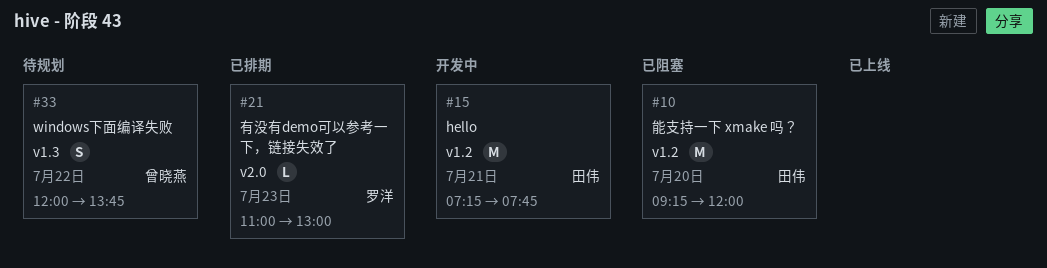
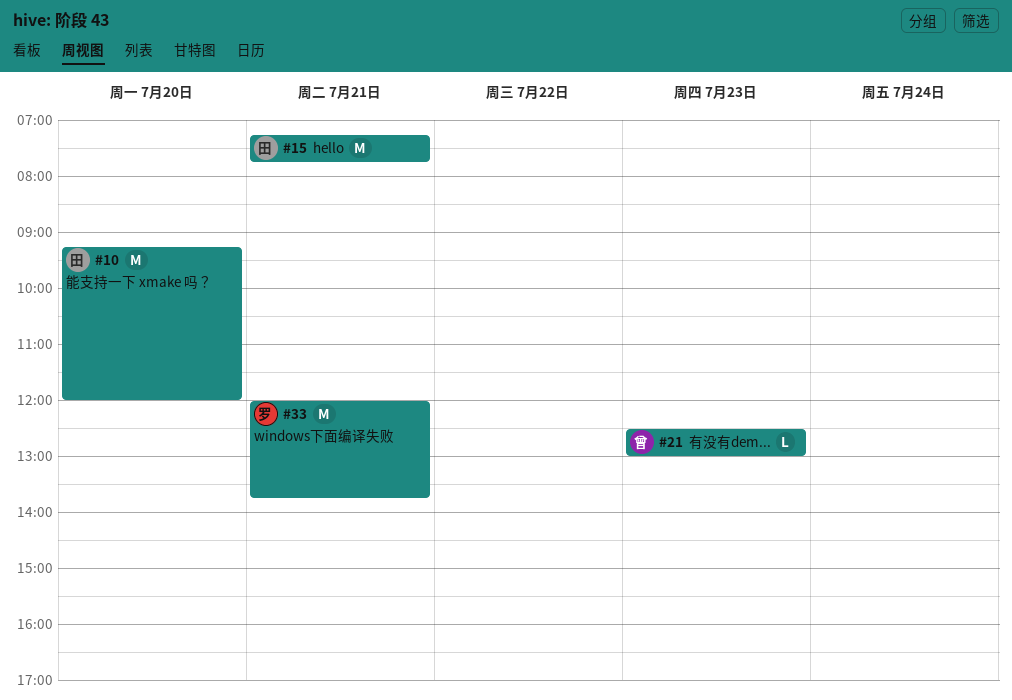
#21, owner: 罗洋 -> 曾晓燕
#21, begins: 11:00 -> 12:30
#33, owner: 曾晓燕 -> 罗洋
#33, estimate: S -> M
#33, day: Jul 22 -> Jul 21

